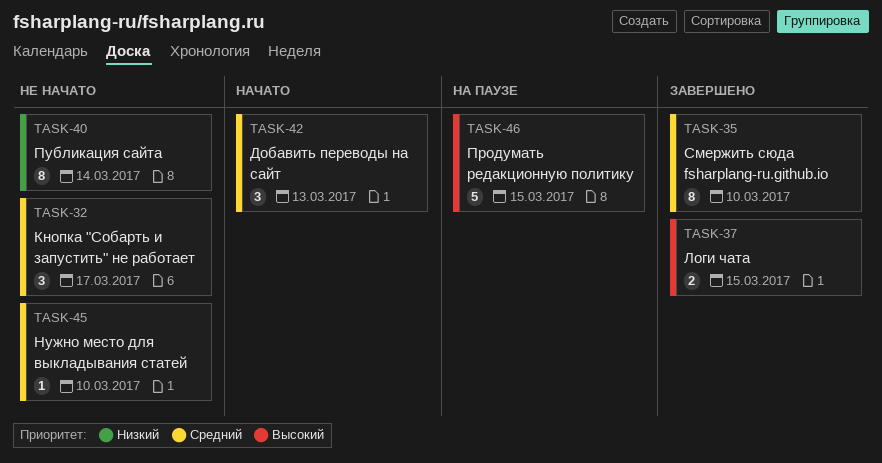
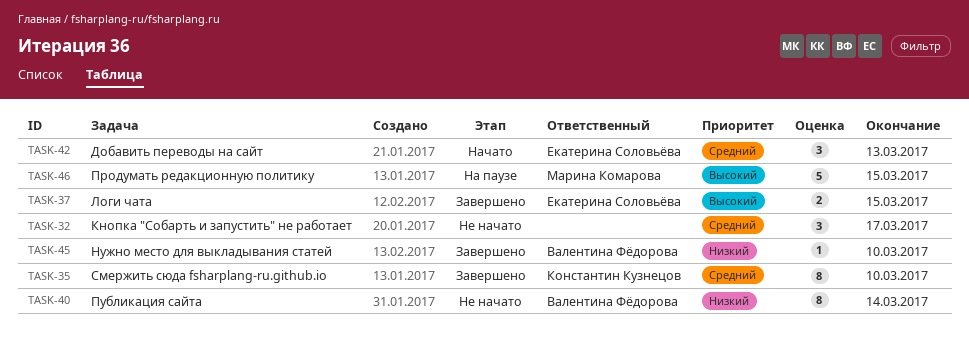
TASK-45, status: Не начато -> Завершено
TASK-45, priority: Средний -> Низкий

